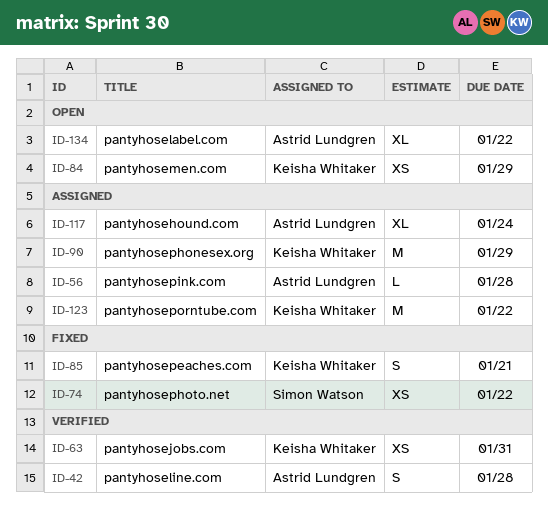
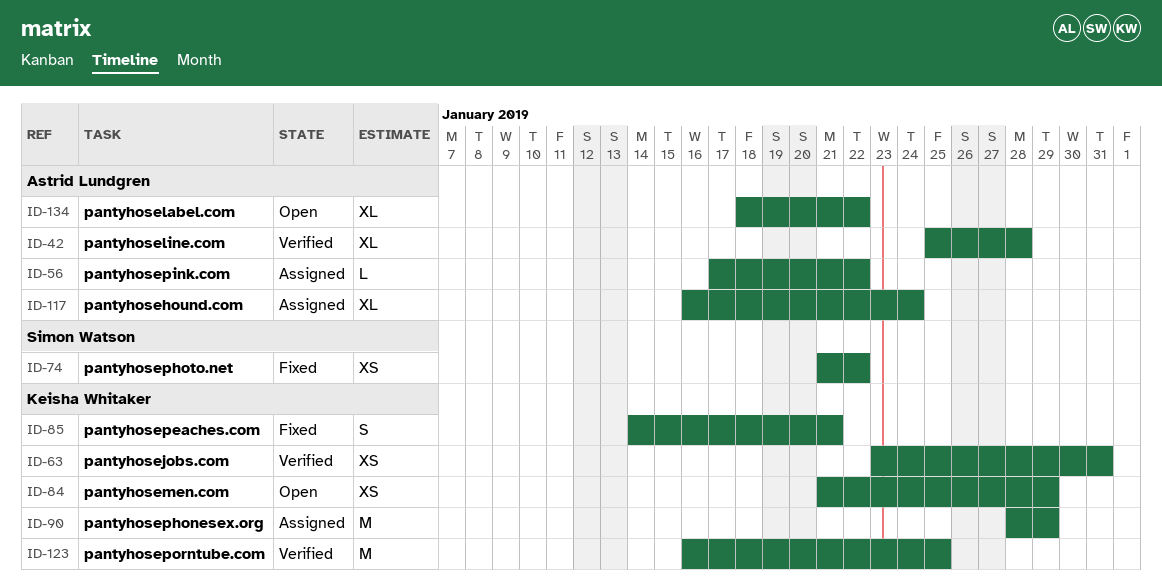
ID-42, estimate: S -> XL
ID-56, due: Jan 28 -> Jan 22
ID-123, status: Assigned -> Verified
ID-123, due: Jan 22 -> Jan 25

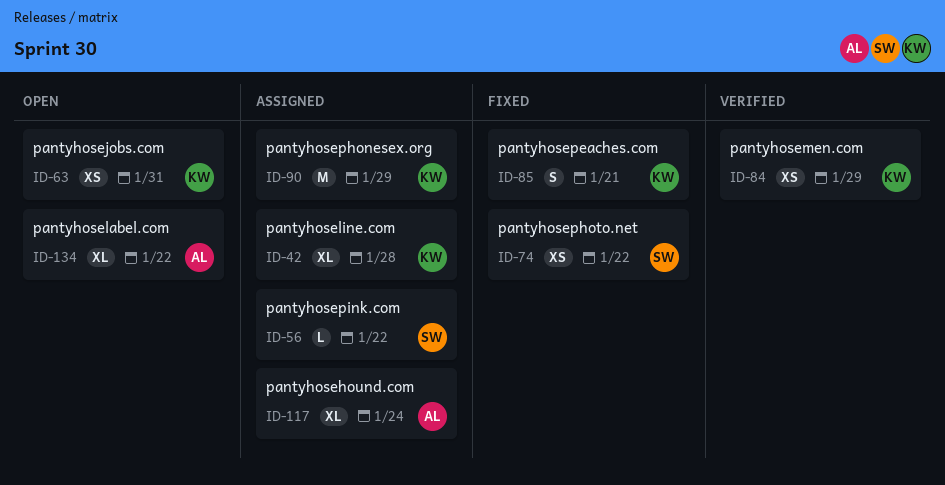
ID-42, status: Verified -> Assigned
ID-42, owner: Astrid Lundgren -> Keisha Whitaker
ID-56, owner: Astrid Lundgren -> Simon Watson
ID-63, status: Verified -> Open
ID-84, status: Open -> Verified
ID-123: present -> none

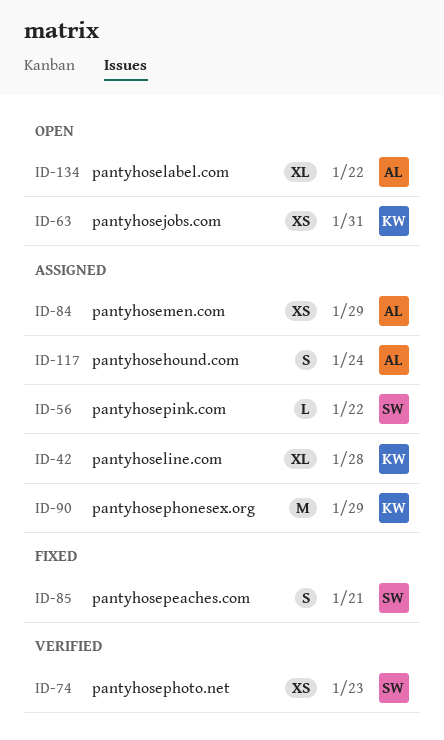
ID-74, status: Fixed -> Verified
ID-74, due: Jan 22 -> Jan 23
ID-84, status: Verified -> Assigned
ID-84, owner: KW -> AL
ID-85, owner: KW -> SW
ID-117, estimate: XL -> S

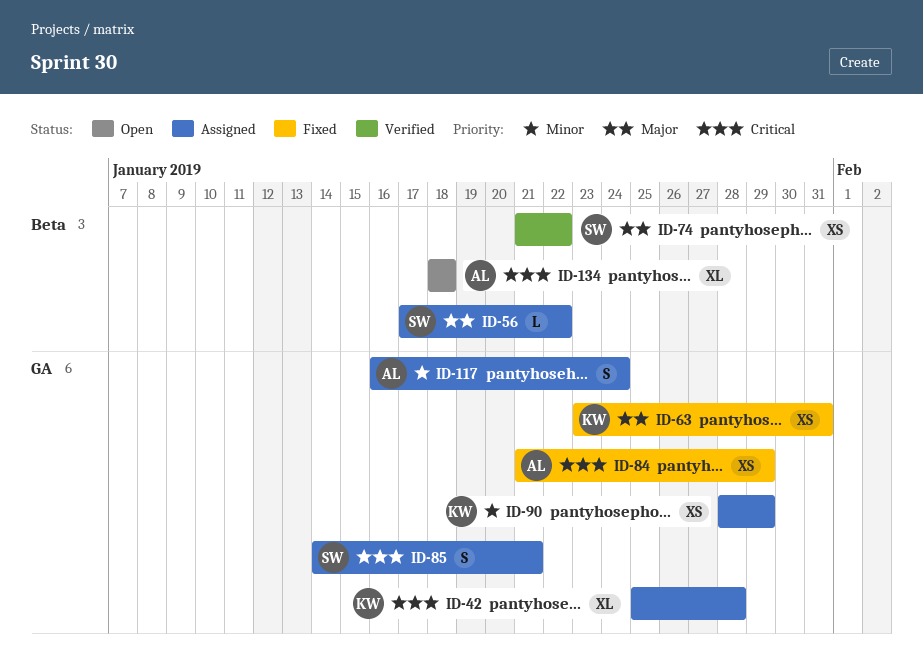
ID-63, status: Open -> Fixed
ID-74, due: Jan 23 -> Jan 22
ID-84, status: Assigned -> Fixed
ID-85, status: Fixed -> Assigned
ID-90, estimate: M -> XS
ID-134, due: Jan 22 -> Jan 18

